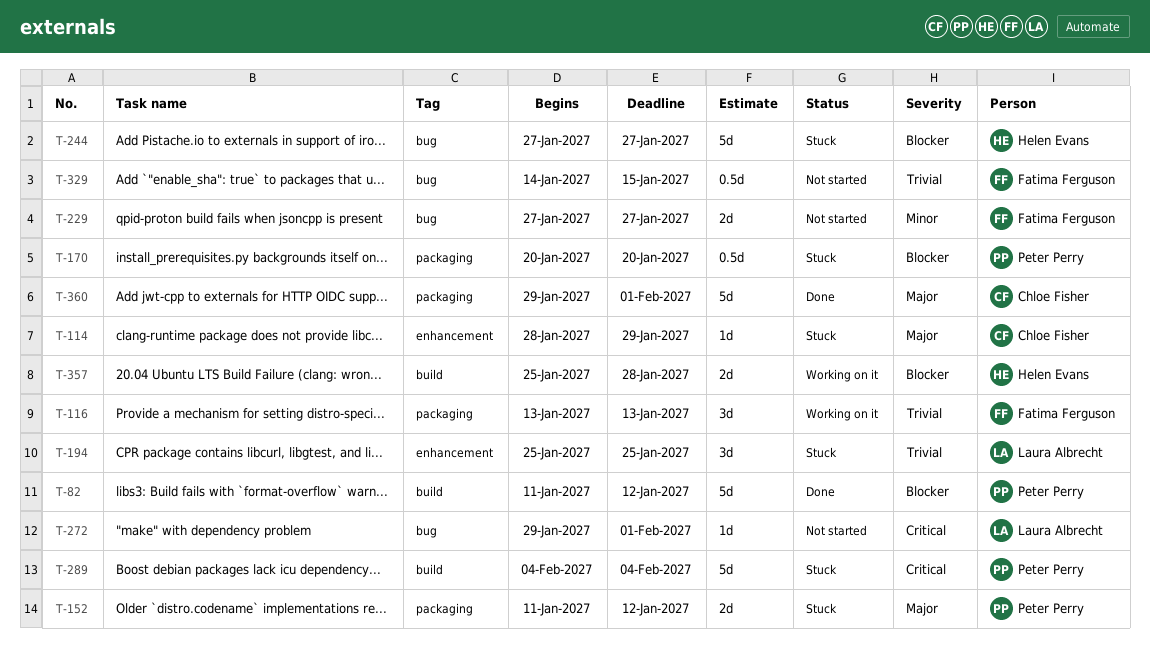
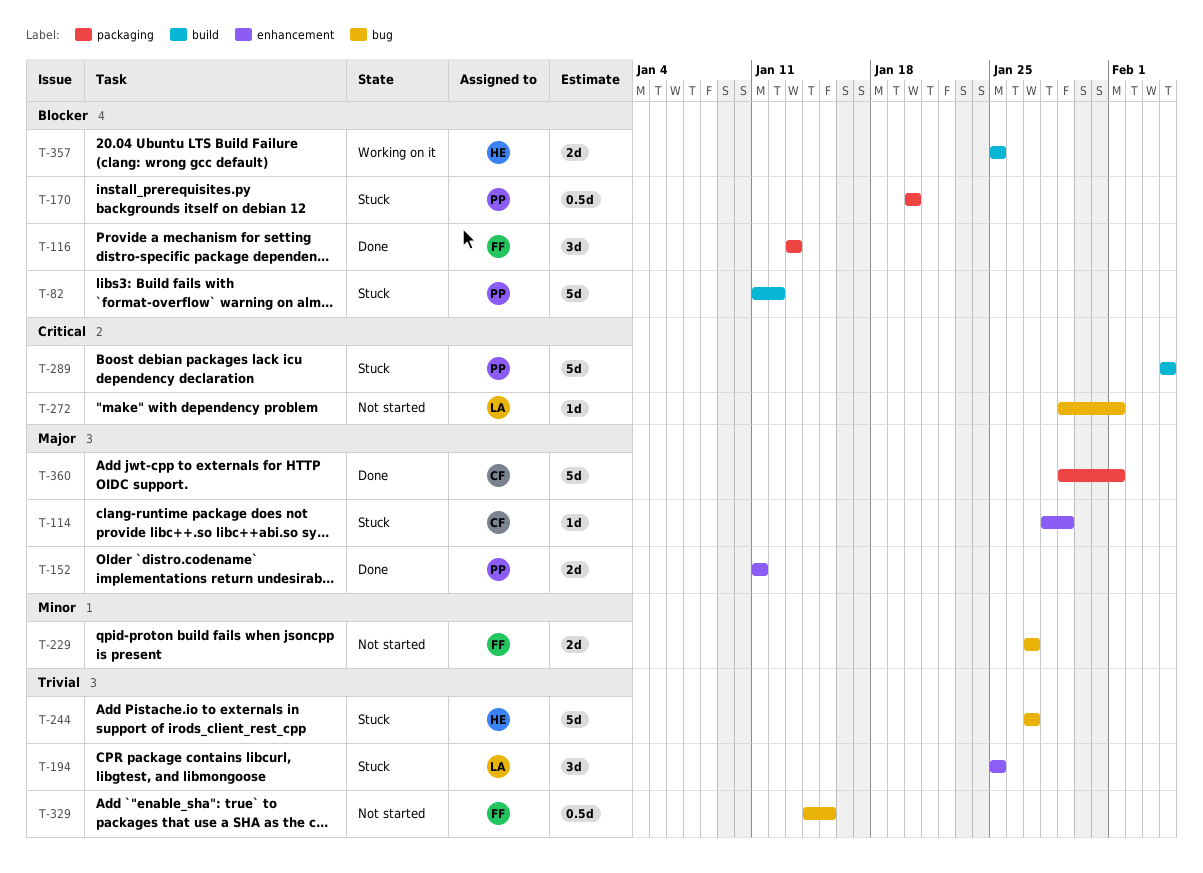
T-82, status: Done -> Stuck
T-116, status: Working on it -> Done
T-116, priority: Trivial -> Blocker
T-152, status: Stuck -> Done
T-152, label: packaging -> enhancement
T-152, due: Jan 12 -> Jan 11
T-244, priority: Blocker -> Trivial
T-357, due: Jan 28 -> Jan 25

